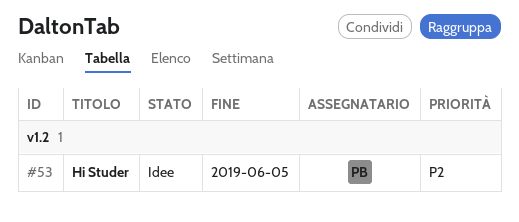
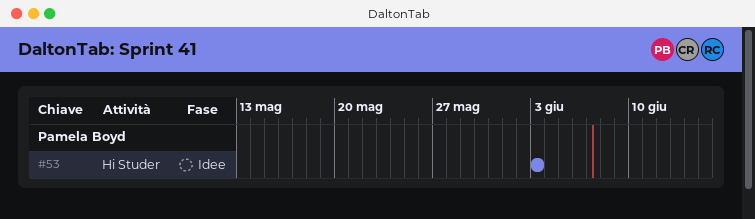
#53, due: Jun 5 -> Jun 3

